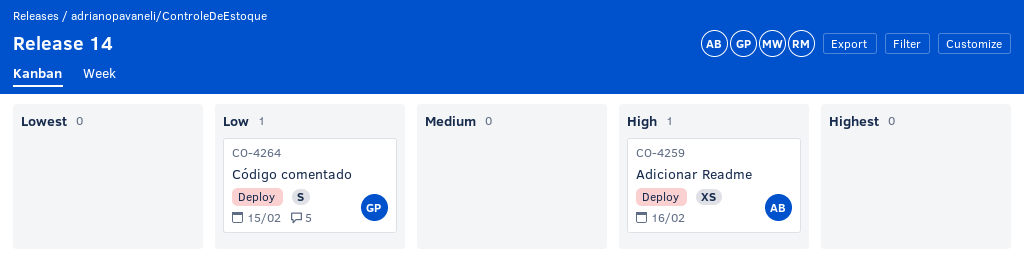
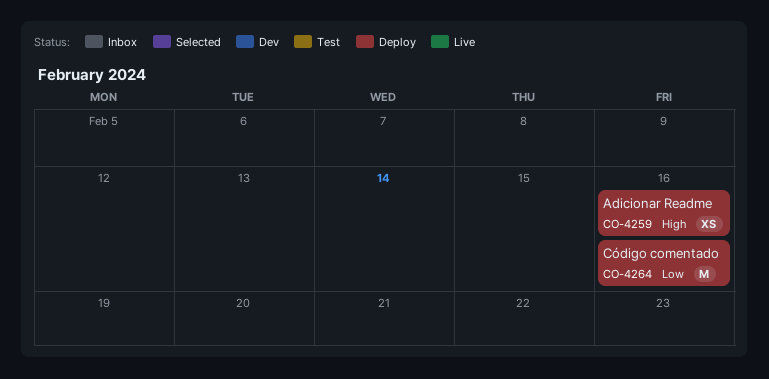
CO-4264, estimate: S -> M
CO-4264, due: Feb 15 -> Feb 16

